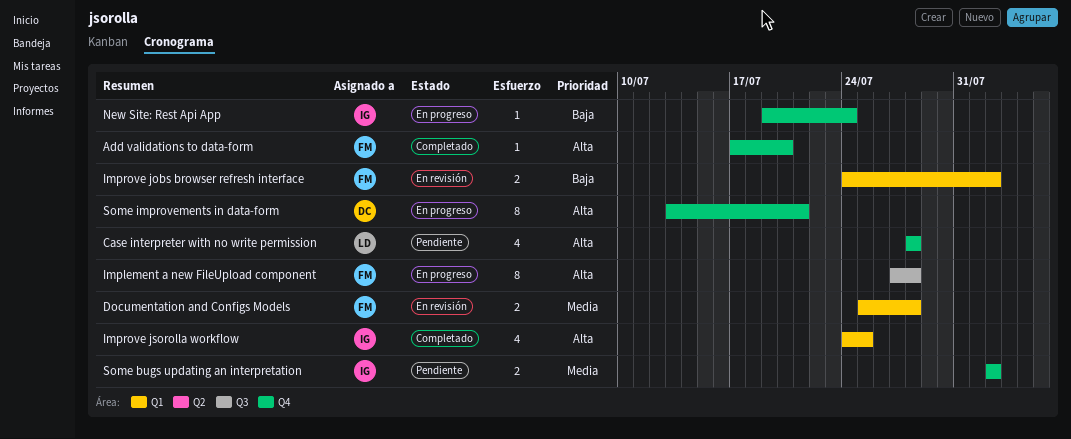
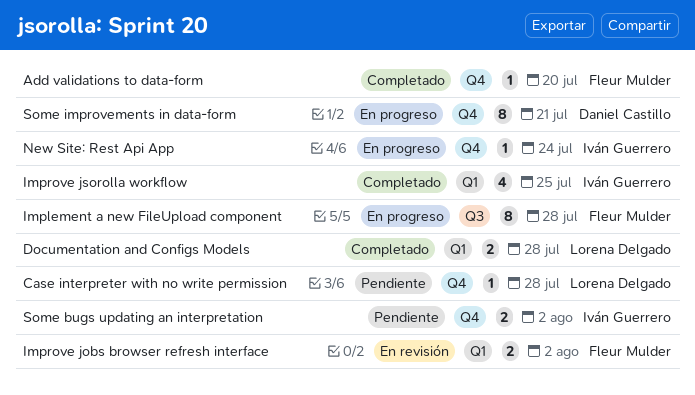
Case interpreter with no write permission, estimate: 4 -> 1
Documentation and Configs Models, status: En revisión -> Completado
Documentation and Configs Models, owner: Fleur Mulder -> Lorena Delgado

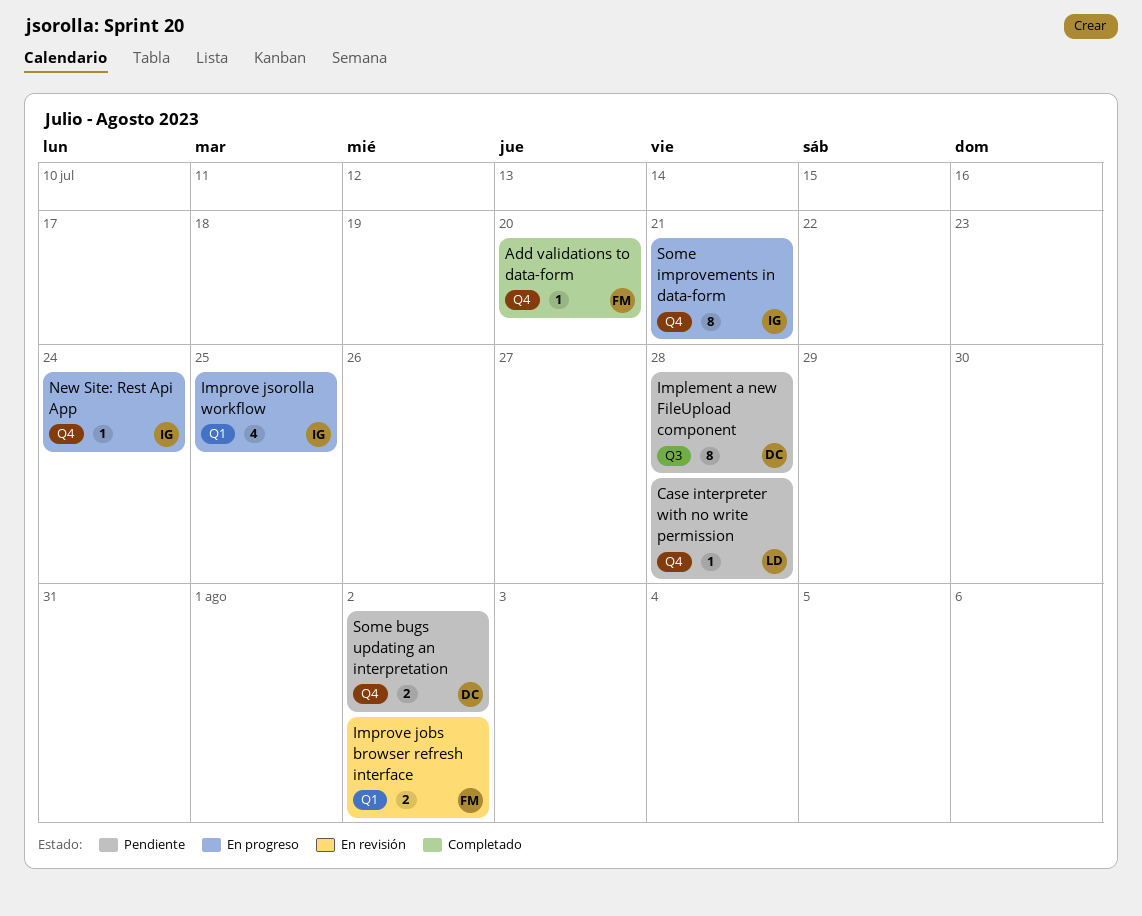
Documentation and Configs Models: present -> none
Implement a new FileUpload component, status: En progreso -> Pendiente
Implement a new FileUpload component, owner: Fleur Mulder -> Daniel Castillo
Improve jsorolla workflow, status: Completado -> En progreso
Some bugs updating an interpretation, owner: Iván Guerrero -> Daniel Castillo
Some improvements in data-form, owner: Daniel Castillo -> Iván Guerrero

